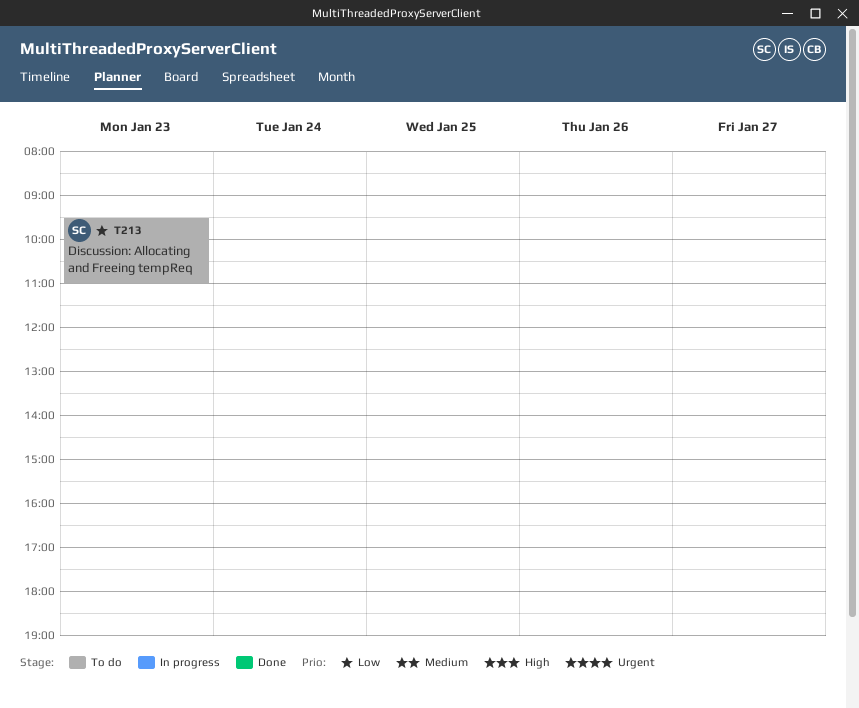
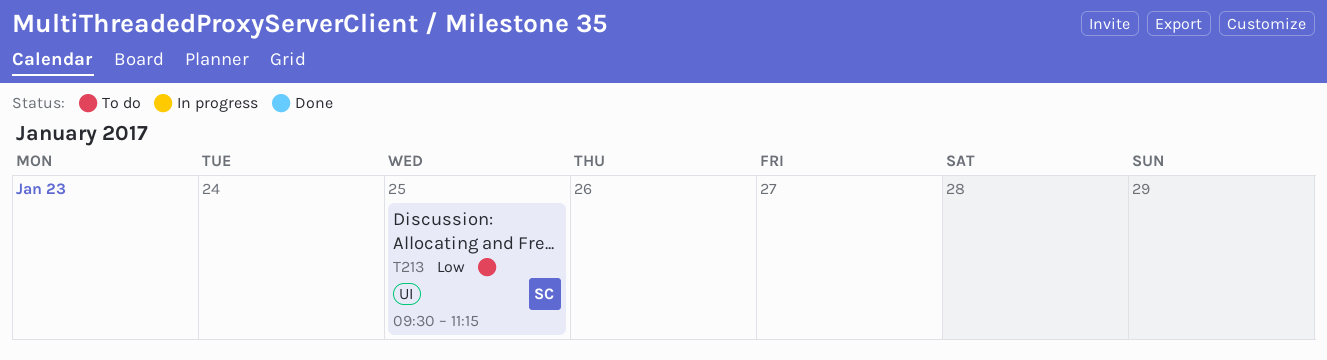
T213, day: Jan 23 -> Jan 25
T213, ends: 11:00 -> 11:15

